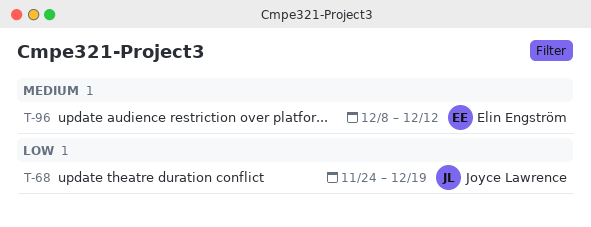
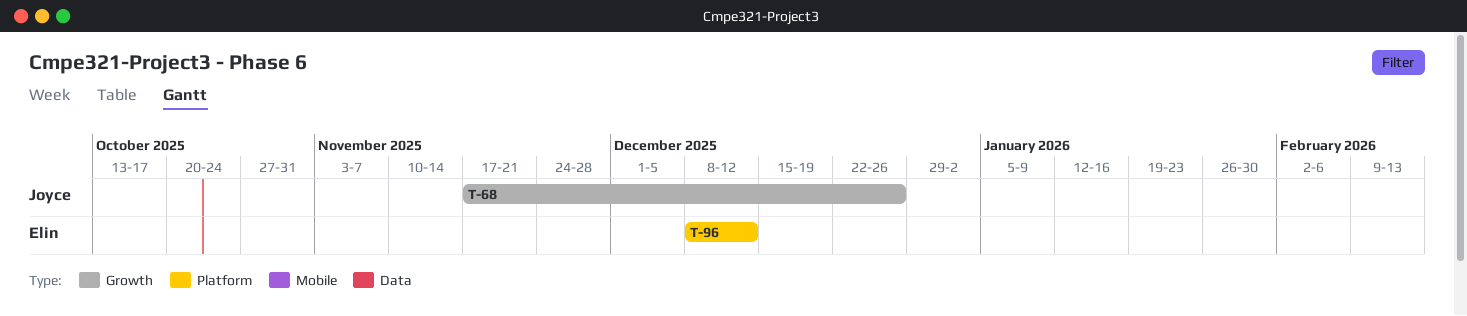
T-68, start: Nov 24 -> Nov 17
T-68, due: Dec 19 -> Dec 26

